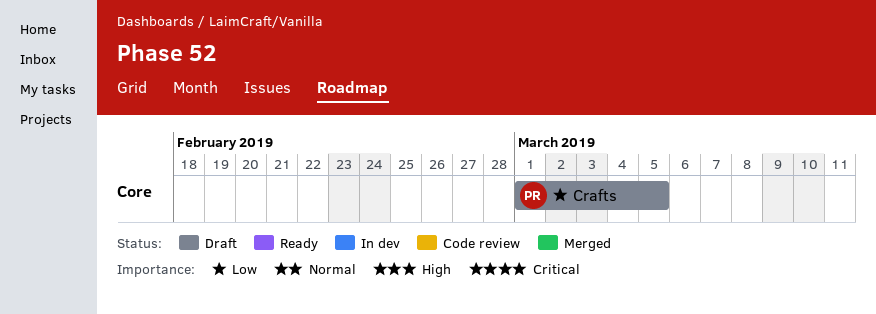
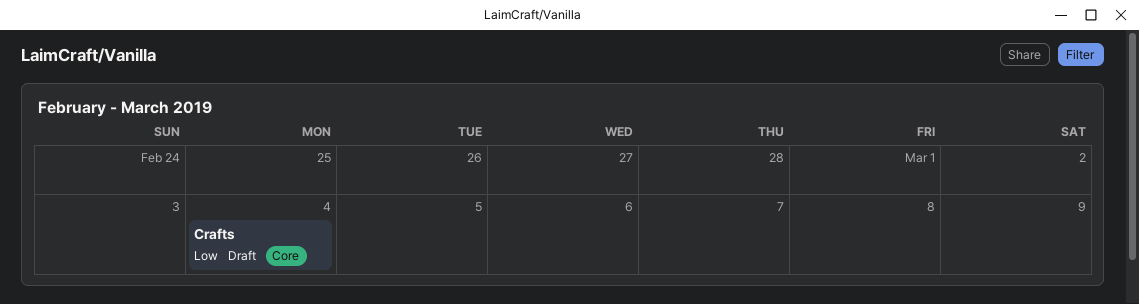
Crafts, due: Mar 5 -> Mar 4

